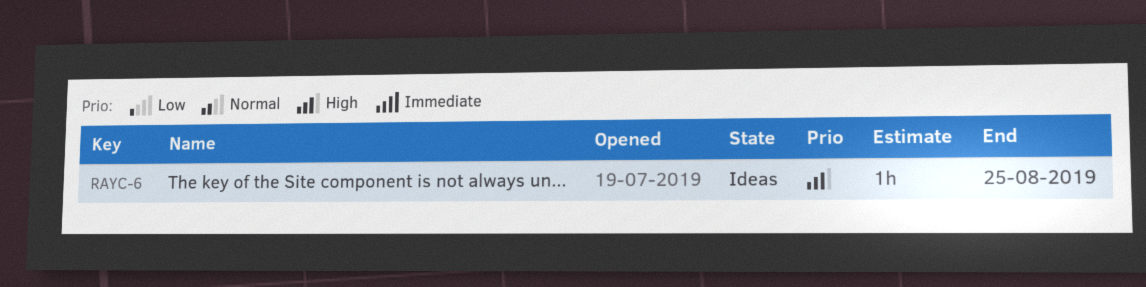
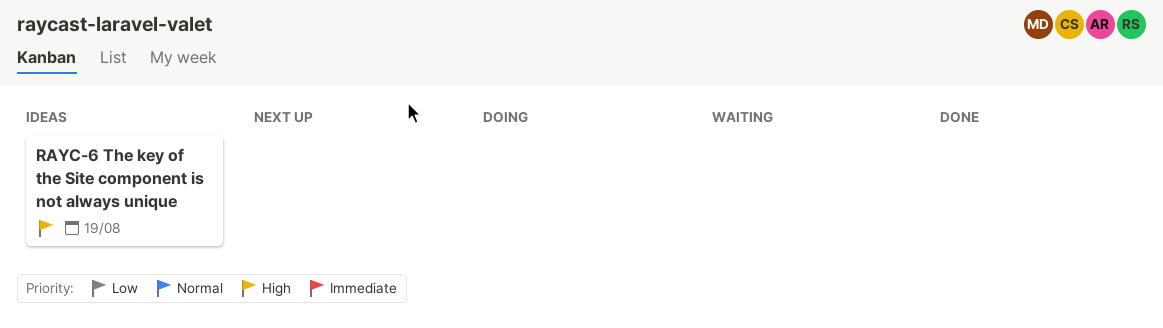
RAYC-6, due: Aug 25 -> Aug 19

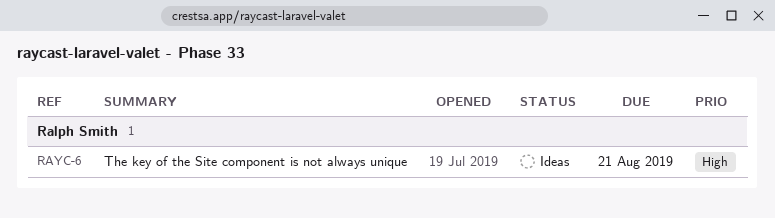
RAYC-6, due: Aug 19 -> Aug 21

